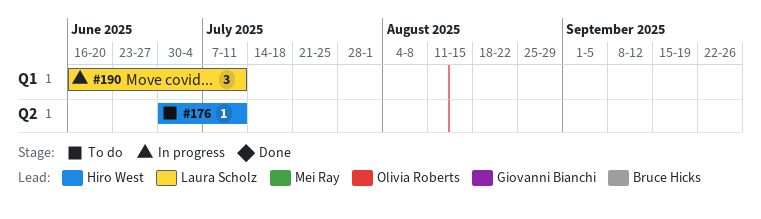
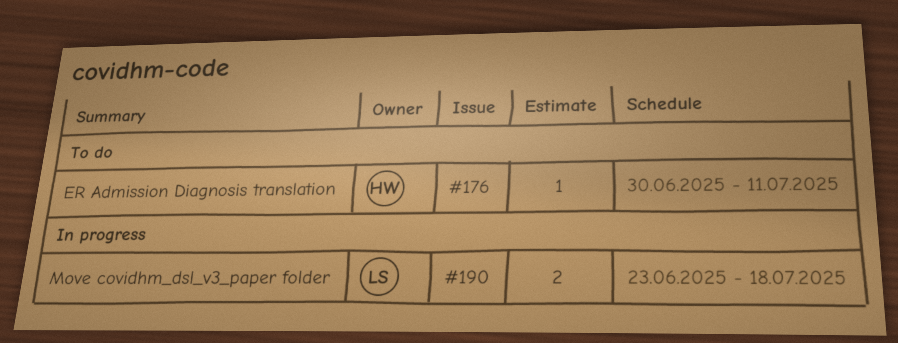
#190, estimate: 3 -> 2
#190, start: Jun 16 -> Jun 23
#190, due: Jul 11 -> Jul 18

